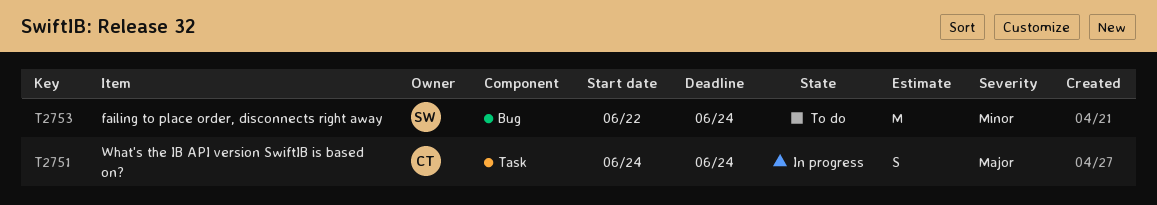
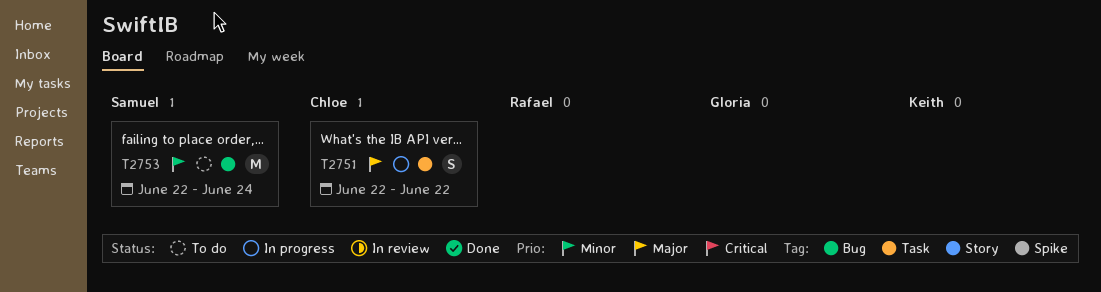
T2751, start: Jun 24 -> Jun 22
T2751, due: Jun 24 -> Jun 22

